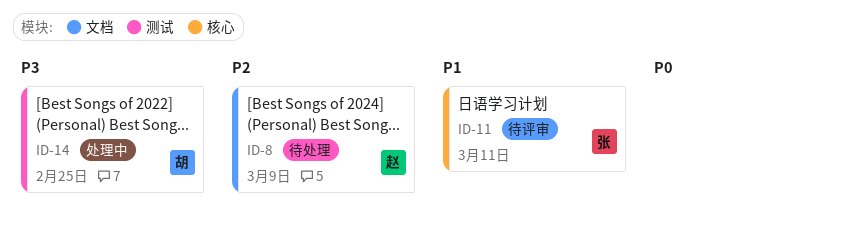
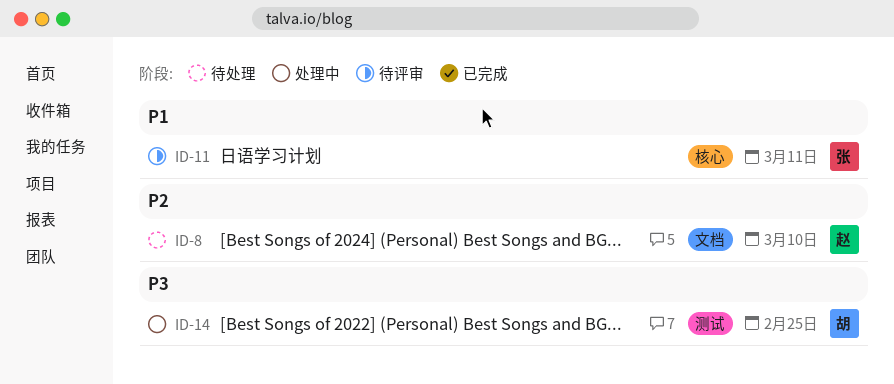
ID-8, due: Mar 9 -> Mar 10

